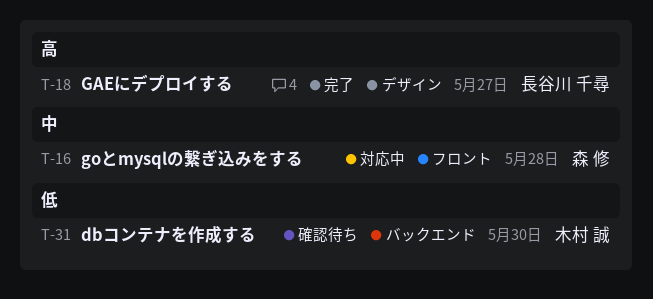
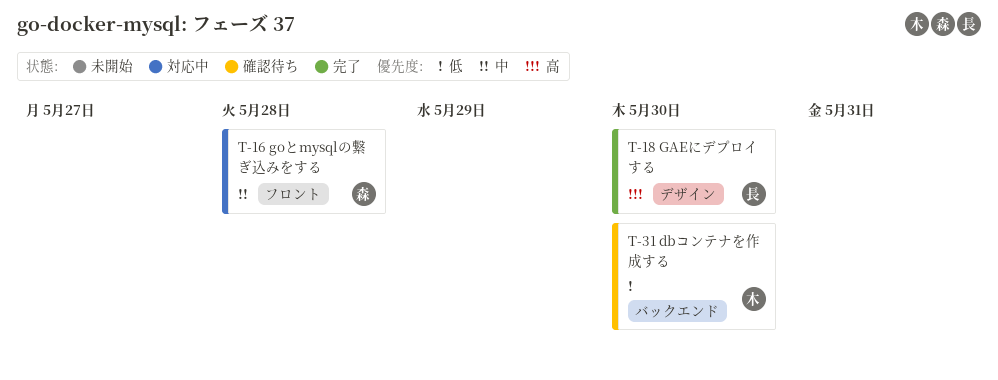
T-18, due: May 27 -> May 30

